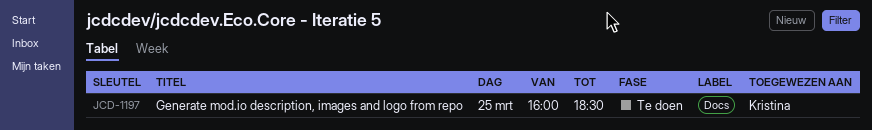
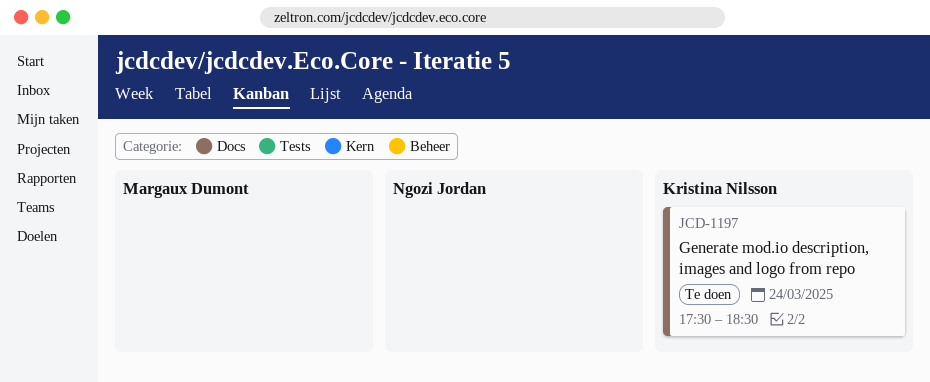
JCD-1197, day: Mar 25 -> Mar 24
JCD-1197, begins: 16:00 -> 17:30

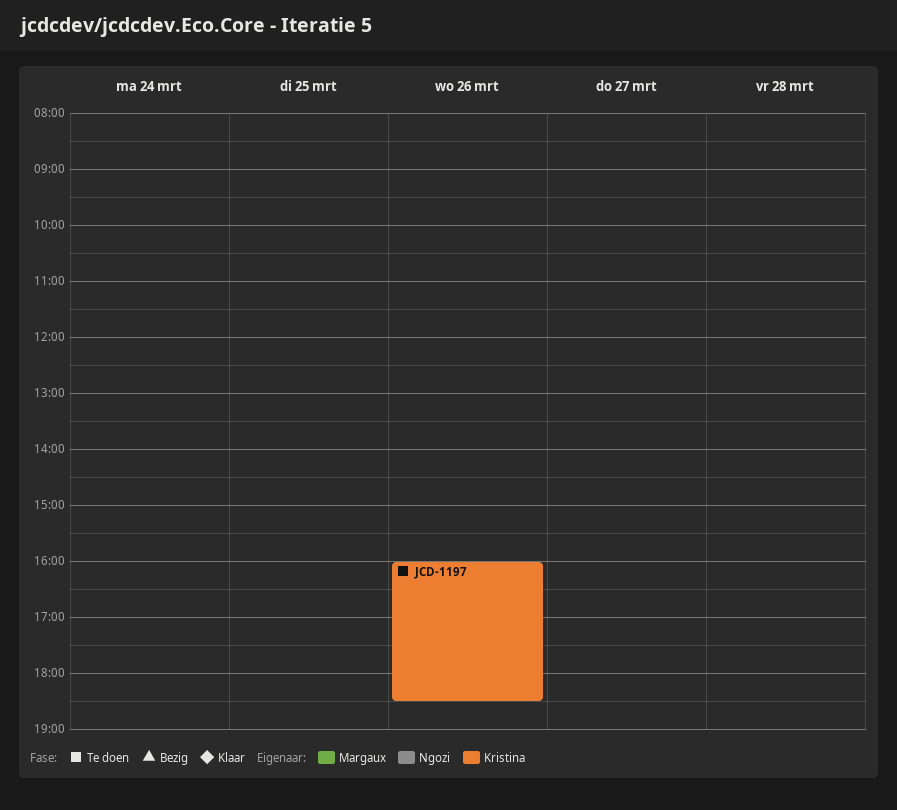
JCD-1197, day: Mar 24 -> Mar 26
JCD-1197, begins: 17:30 -> 16:00

